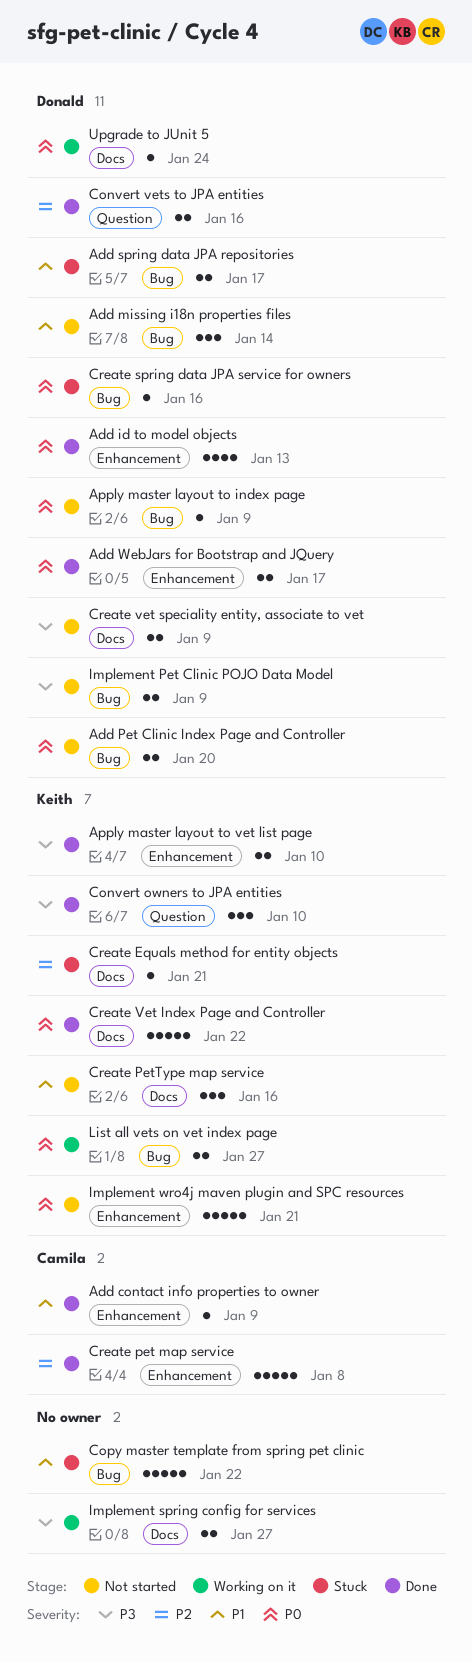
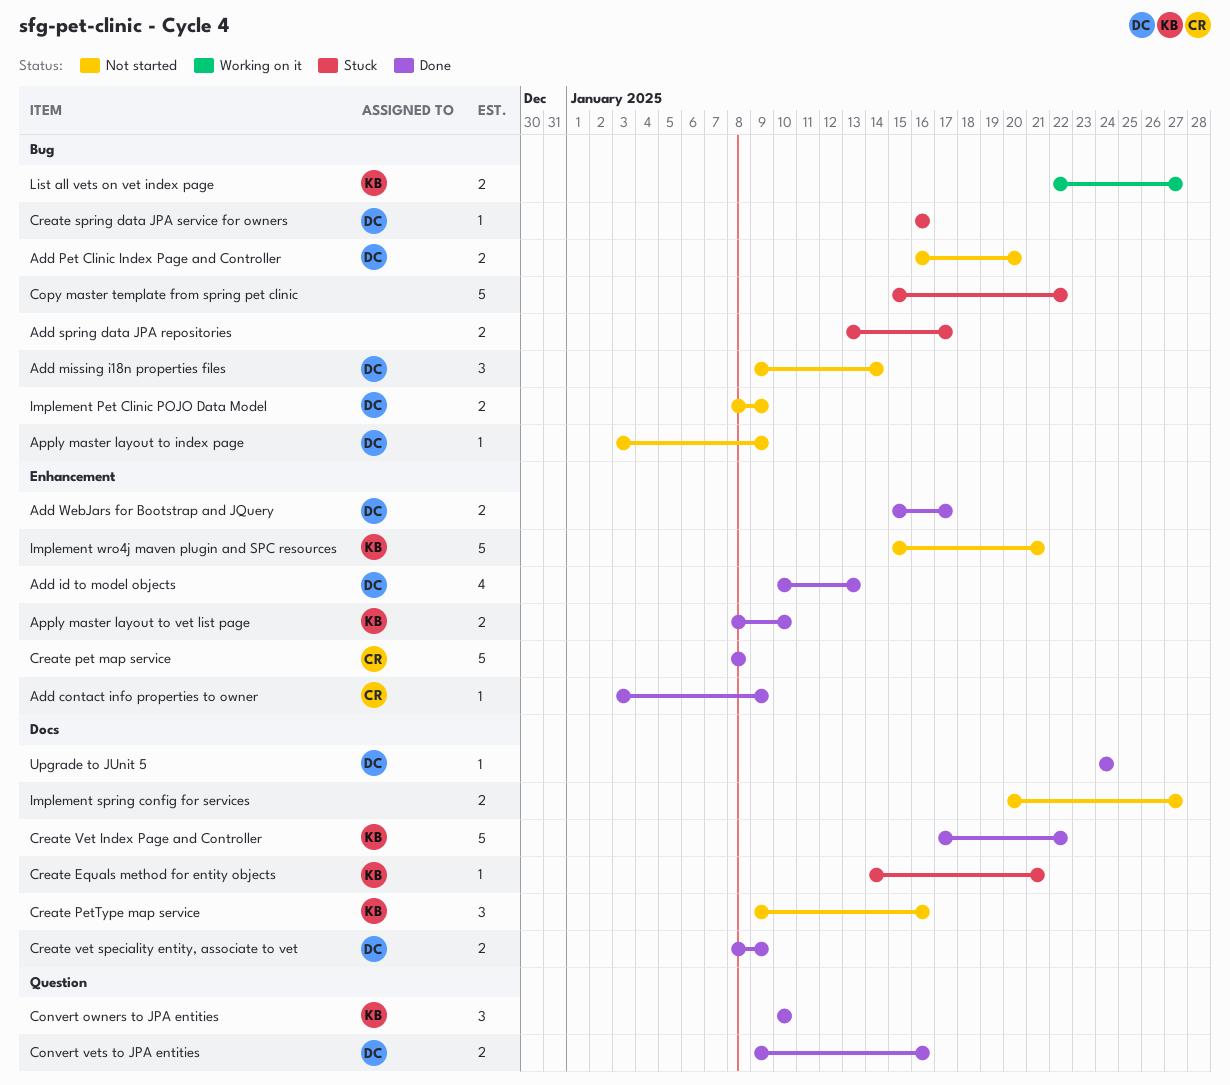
Add spring data JPA repositories, owner: Donald -> none
Create vet speciality entity, associate to vet, status: Not started -> Done
Implement spring config for services, status: Working on it -> Not started
Upgrade to JUnit 5, status: Working on it -> Done

